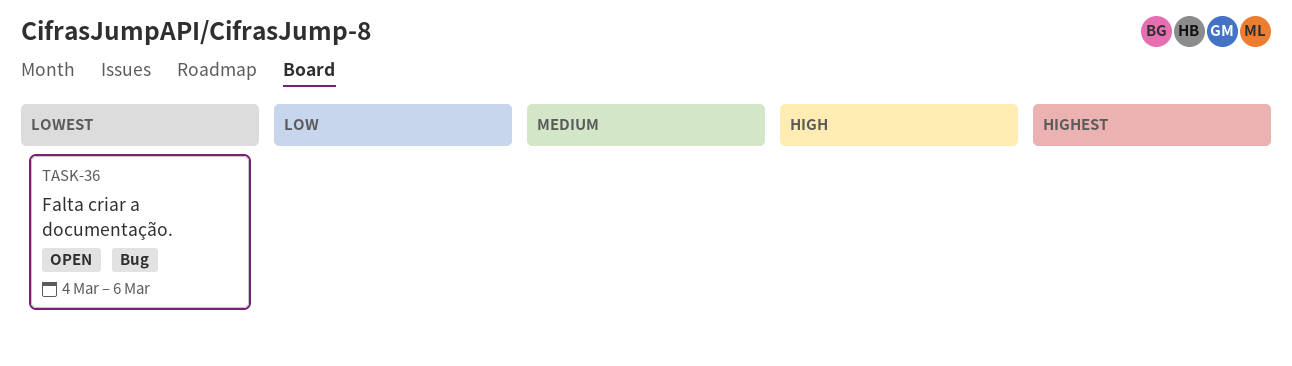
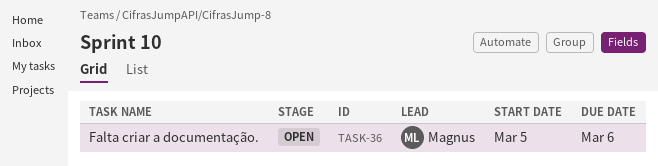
TASK-36, start: Mar 4 -> Mar 5

